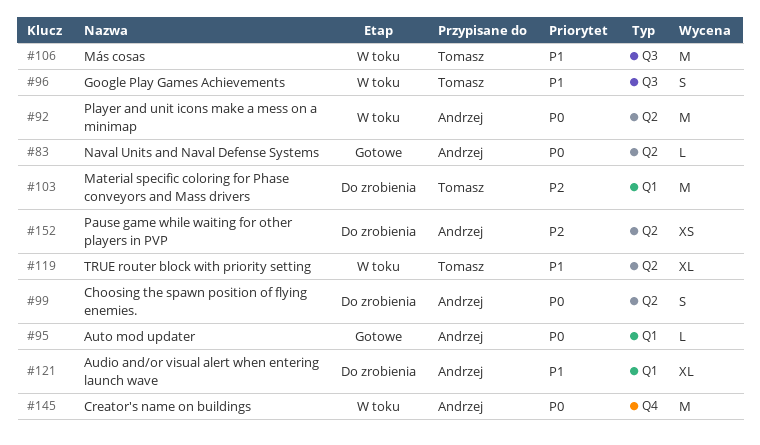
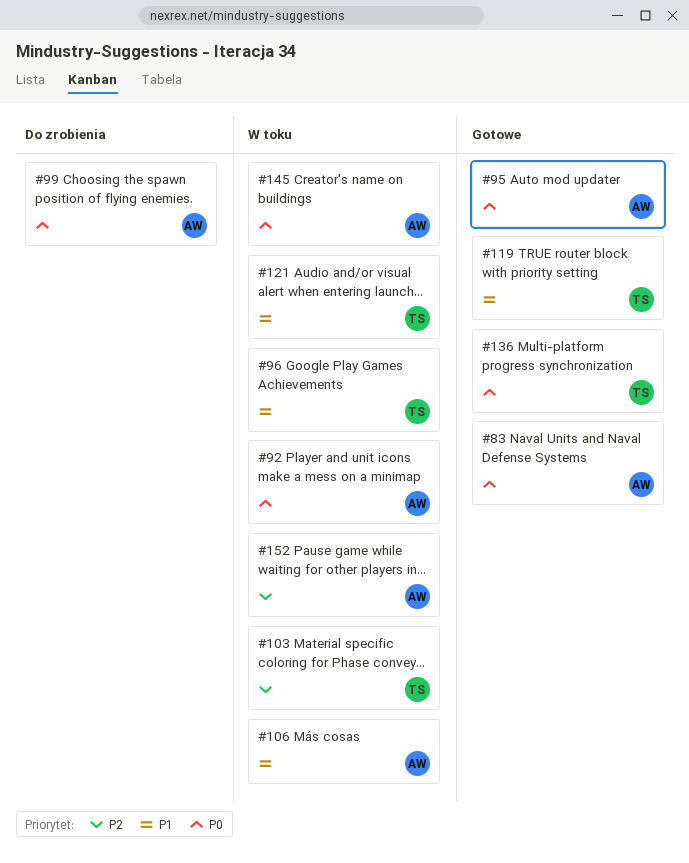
#103, status: Do zrobienia -> W toku
#106, owner: Tomasz -> Andrzej
#119, status: W toku -> Gotowe
#121, status: Do zrobienia -> W toku
#121, owner: Andrzej -> Tomasz
#136: none -> present
#152, status: Do zrobienia -> W toku

